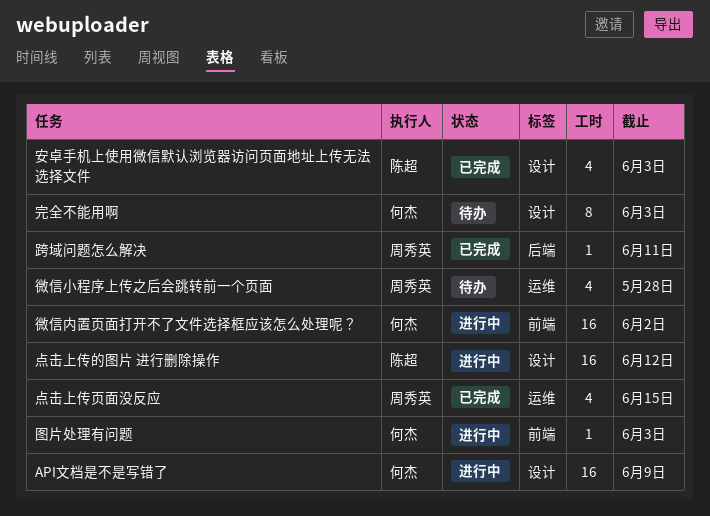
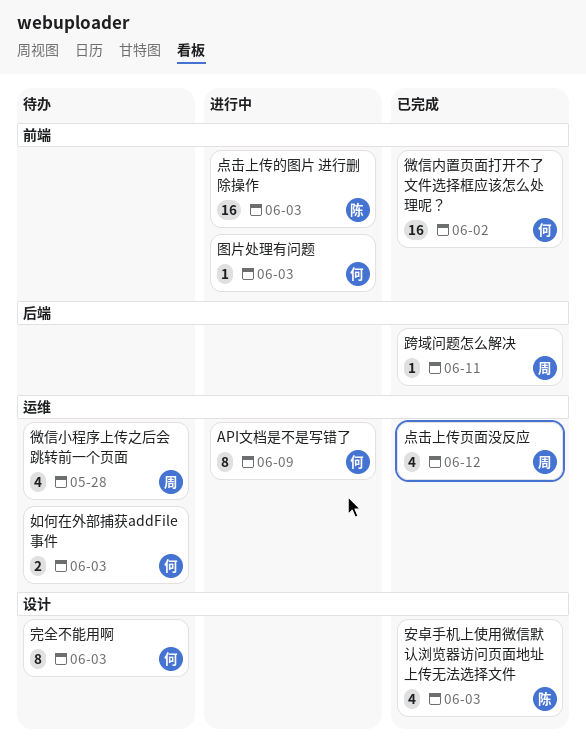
API文档是不是写错了, label: 设计 -> 运维
API文档是不是写错了, estimate: 16 -> 8
如何在外部捕获addFile事件: none -> present
微信内置页面打开不了文件选择框应该怎么处理呢？, status: 进行中 -> 已完成
点击上传的图片 进行删除操作, label: 设计 -> 前端
点击上传的图片 进行删除操作, due: Jun 12 -> Jun 3
点击上传页面没反应, due: Jun 15 -> Jun 12

